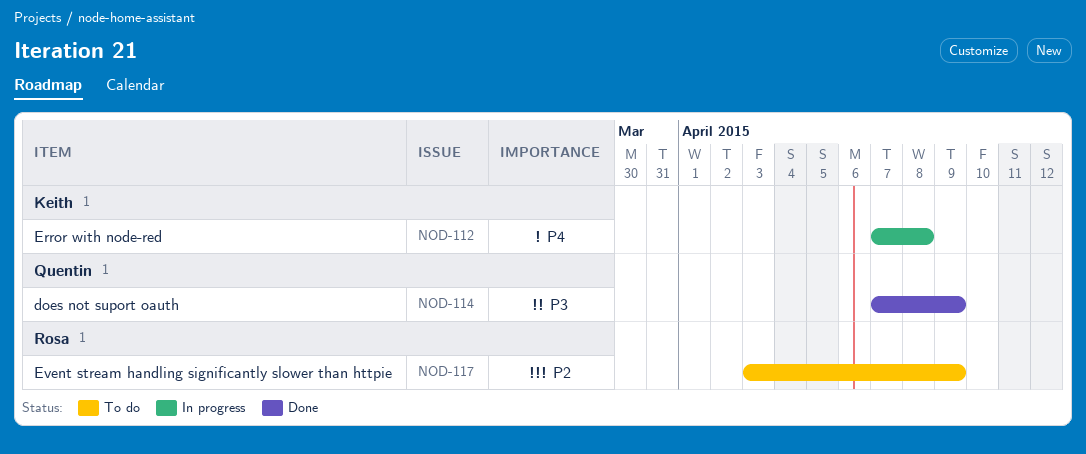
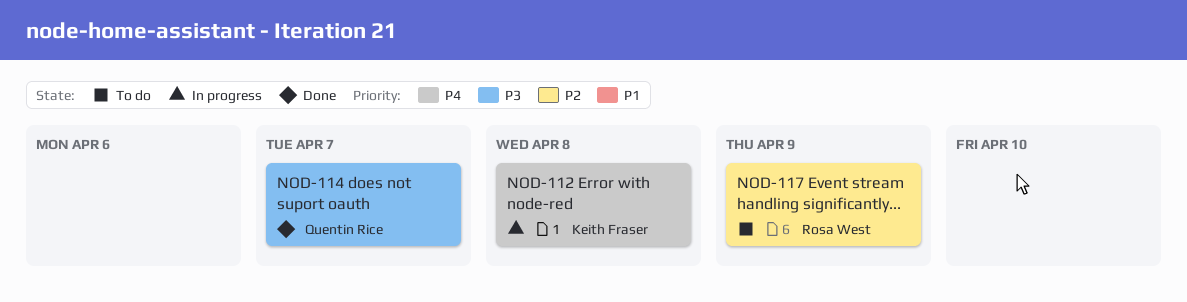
NOD-114, due: Apr 9 -> Apr 7

